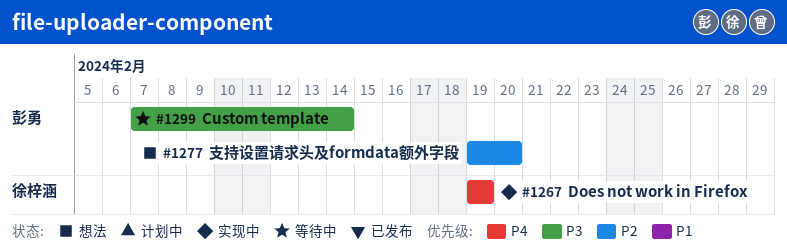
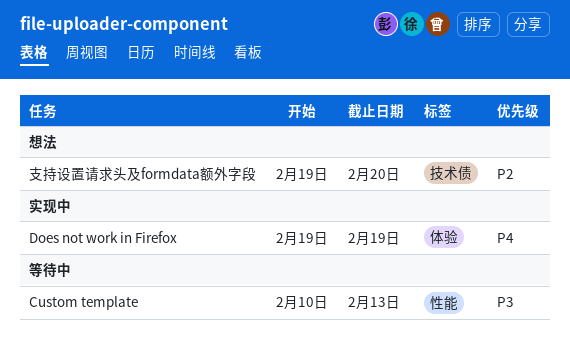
Custom template, start: Feb 7 -> Feb 10
Custom template, due: Feb 14 -> Feb 13

